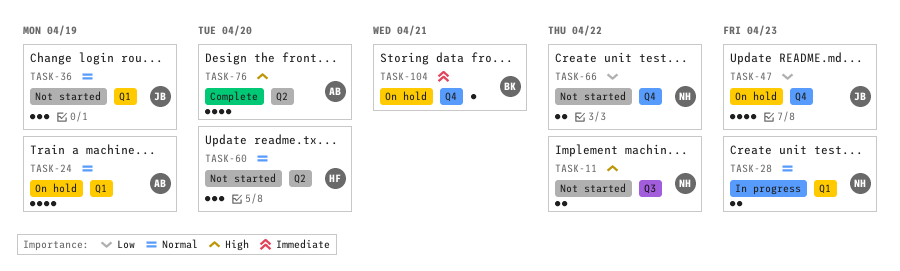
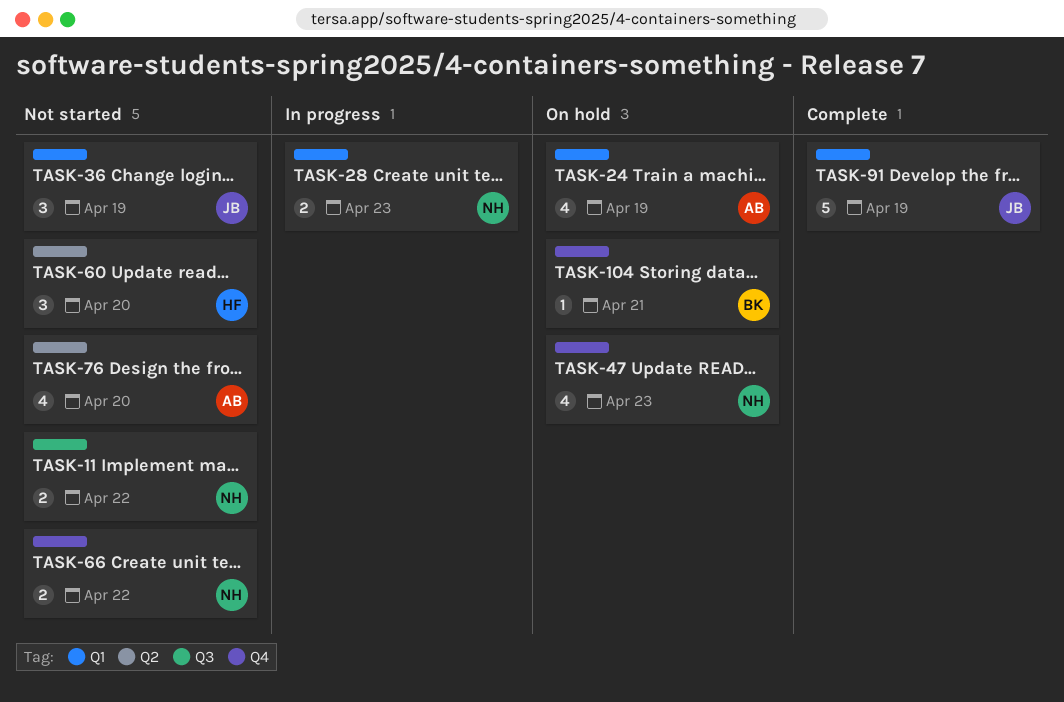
TASK-47, owner: JB -> NH
TASK-76, status: Complete -> Not started
TASK-91: none -> present

